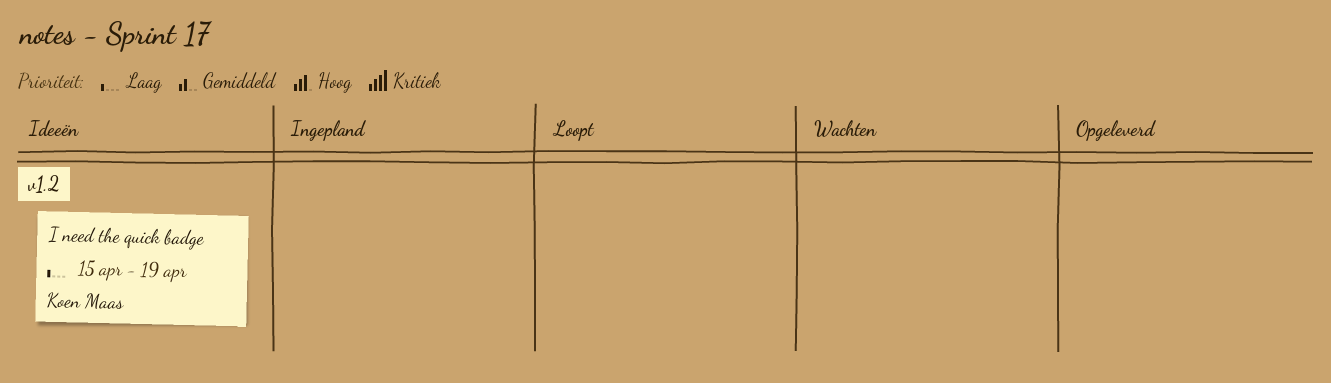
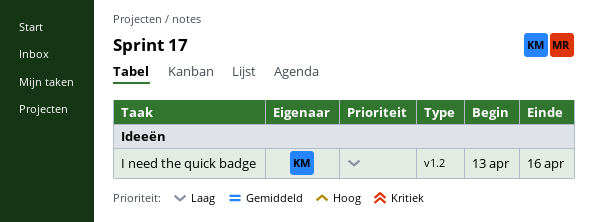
I need the quick badge, start: Apr 15 -> Apr 13
I need the quick badge, due: Apr 19 -> Apr 16

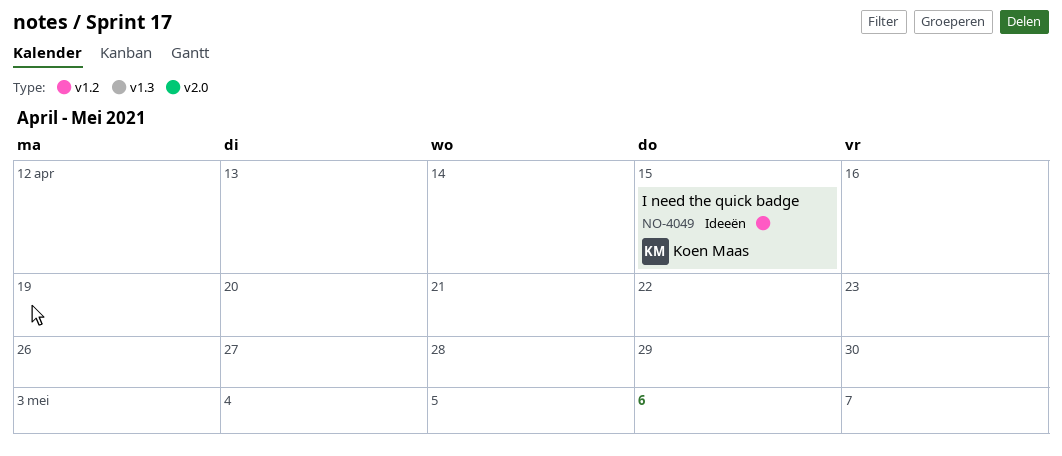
I need the quick badge, due: Apr 16 -> Apr 15

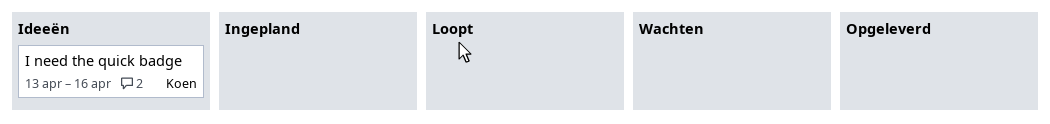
I need the quick badge, due: Apr 15 -> Apr 16

